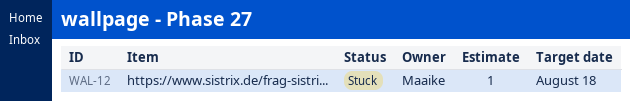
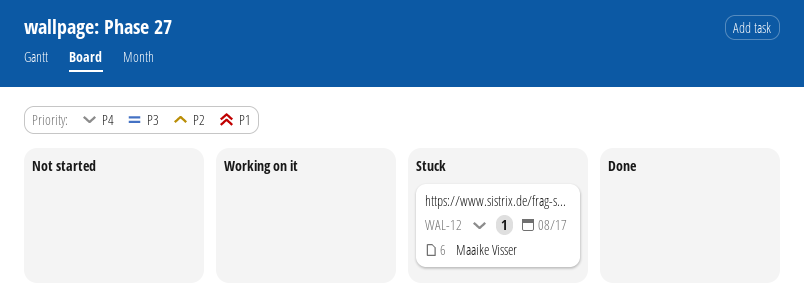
WAL-12, due: Aug 18 -> Aug 17

